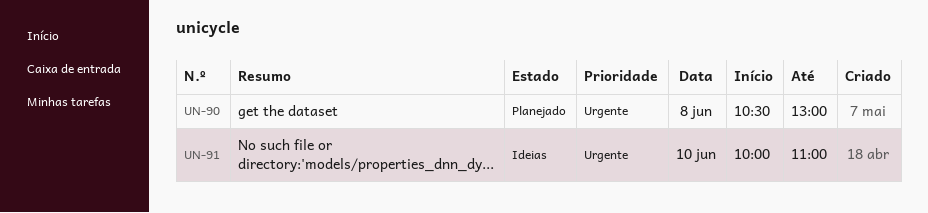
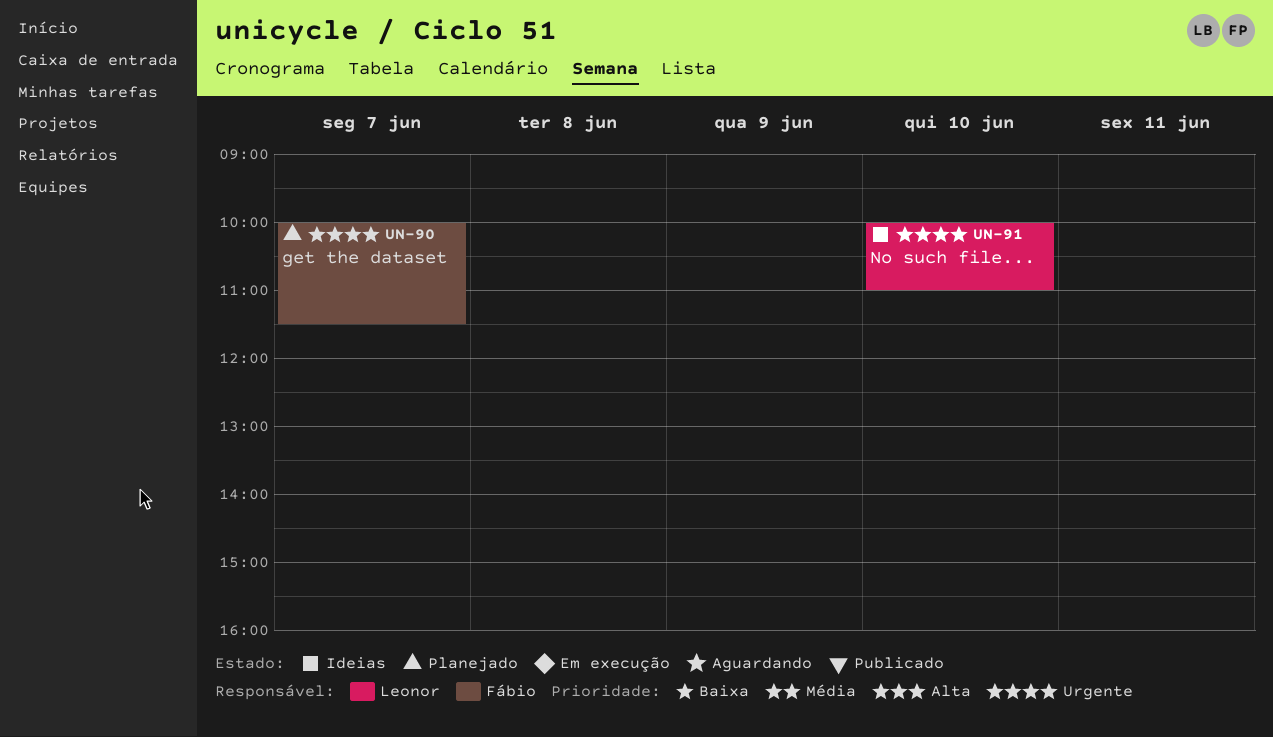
UN-90, day: Jun 8 -> Jun 7
UN-90, begins: 10:30 -> 10:00
UN-90, ends: 13:00 -> 11:30

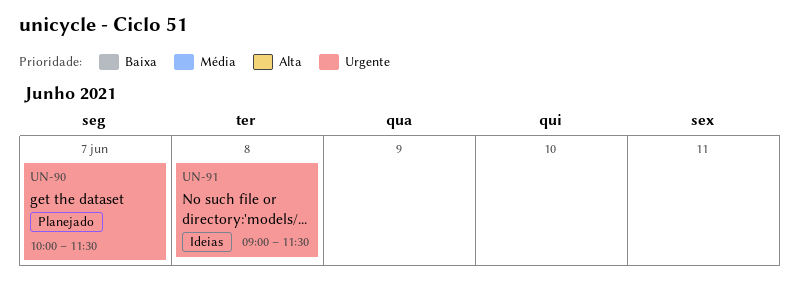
UN-91, day: Jun 10 -> Jun 8
UN-91, begins: 10:00 -> 09:00
UN-91, ends: 11:00 -> 11:30

